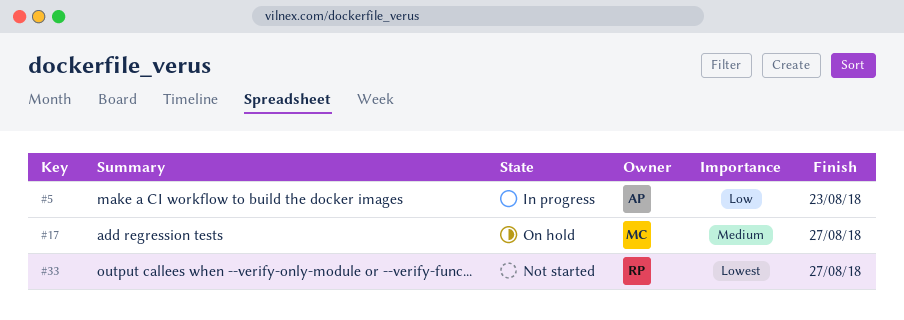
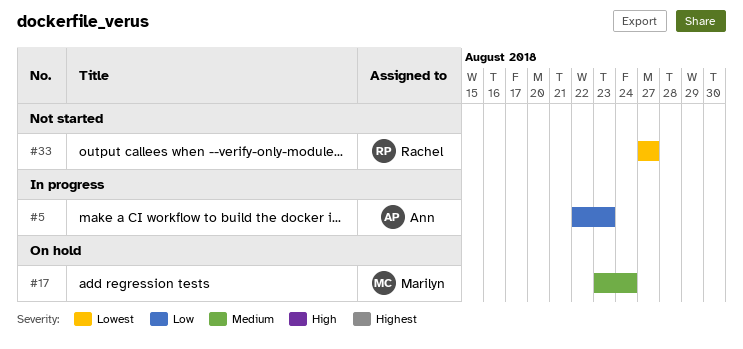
#17, due: Aug 27 -> Aug 24

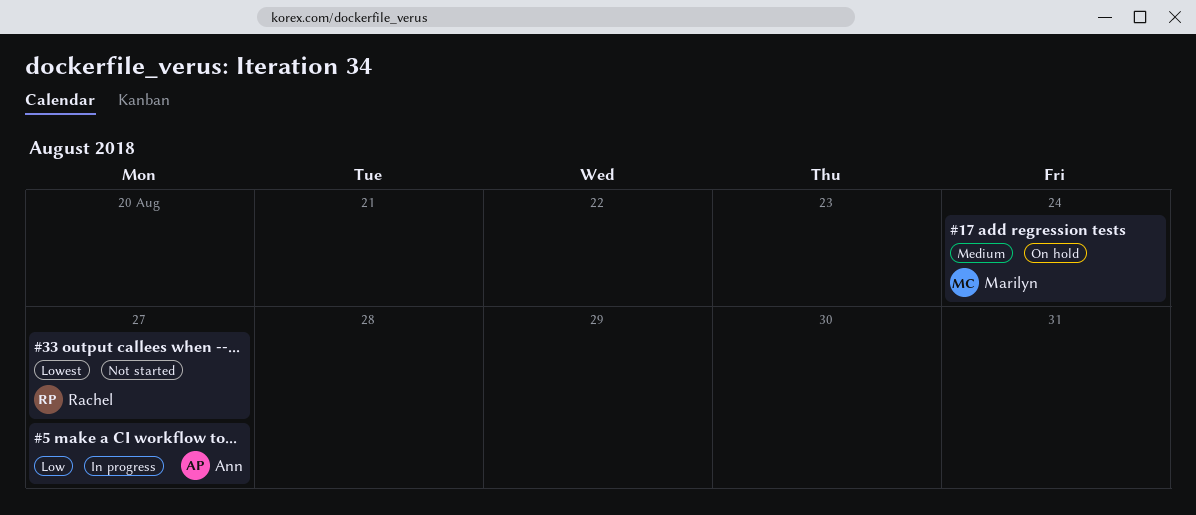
#5, due: Aug 23 -> Aug 27

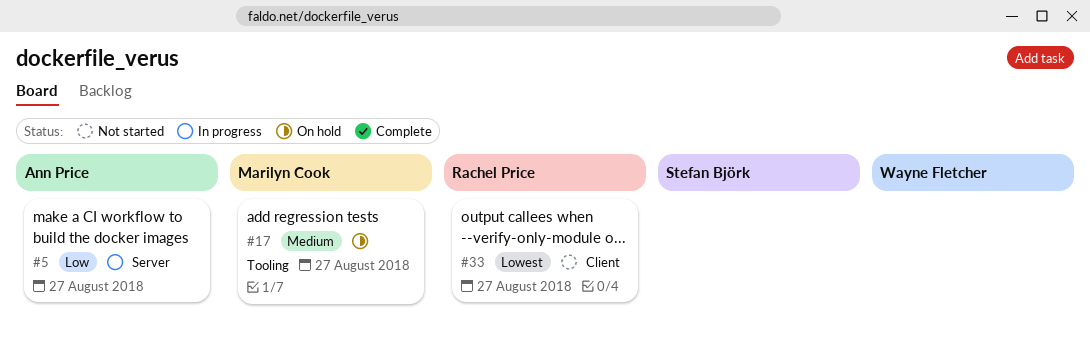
#17, due: Aug 24 -> Aug 27

